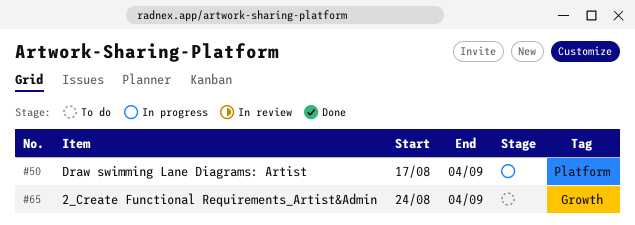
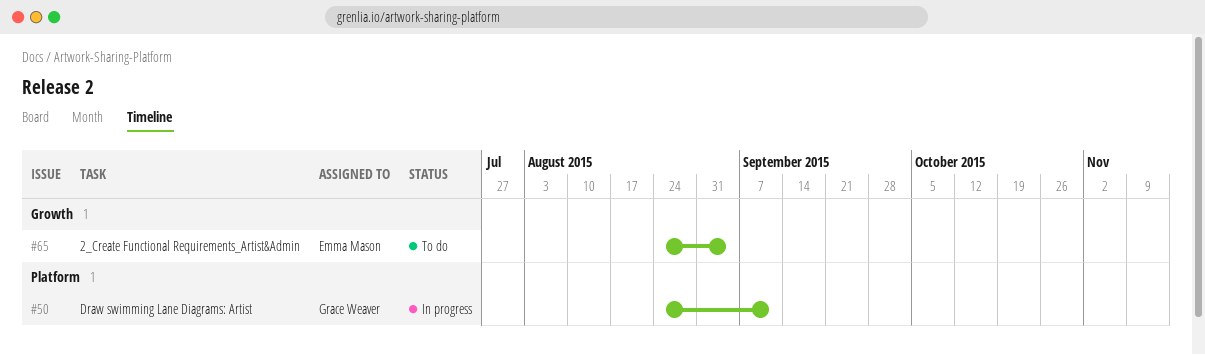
#50, start: Aug 17 -> Aug 24
#50, due: Sep 4 -> Sep 11

